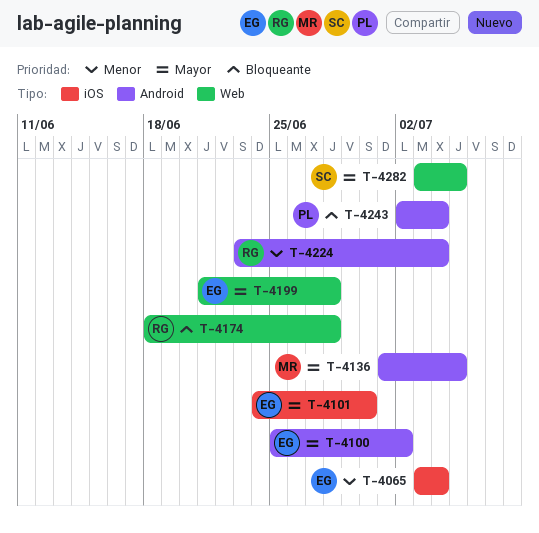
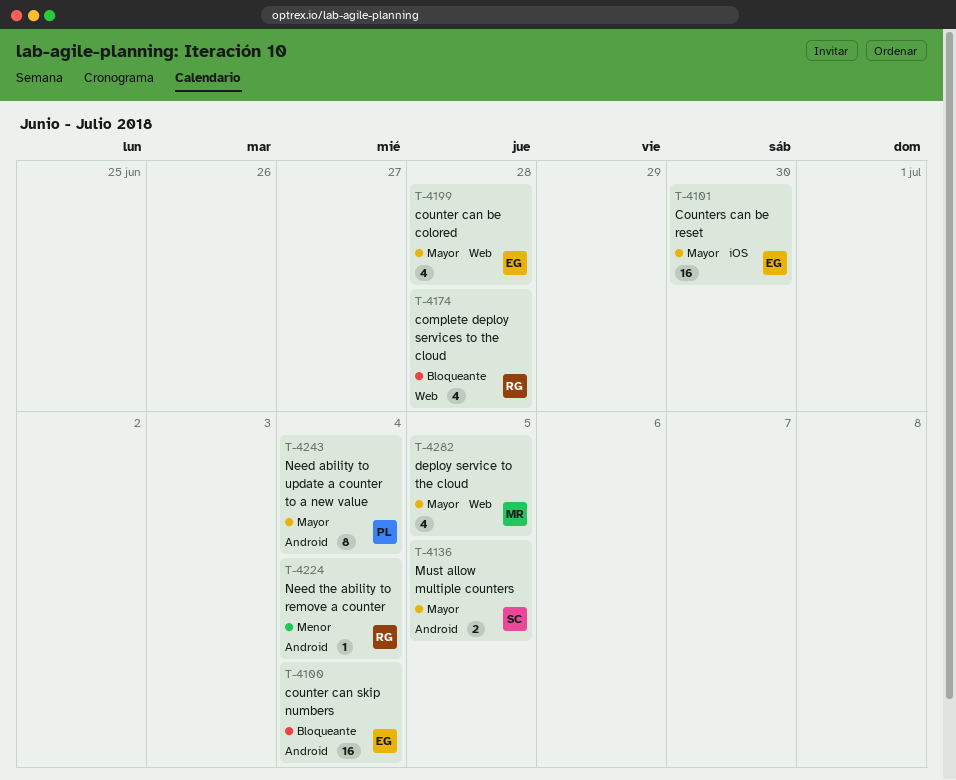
T-4065: present -> none
T-4100, priority: Mayor -> Bloqueante
T-4100, due: Jul 2 -> Jul 4
T-4136, owner: MR -> SC
T-4243, priority: Bloqueante -> Mayor
T-4282, owner: SC -> MR

